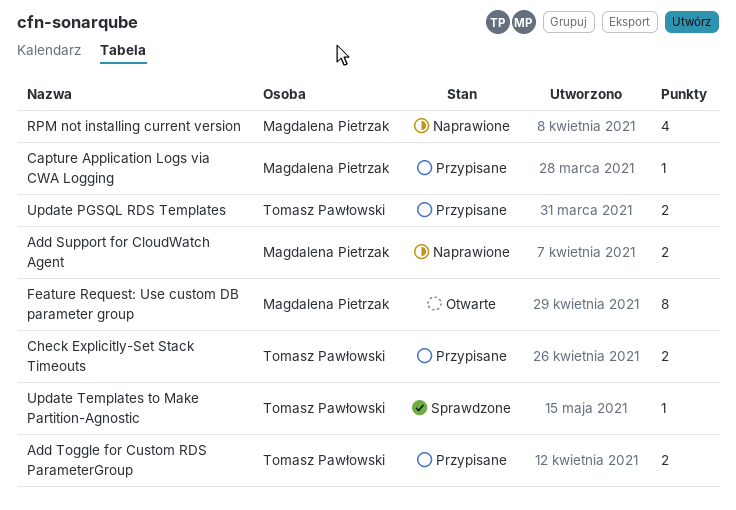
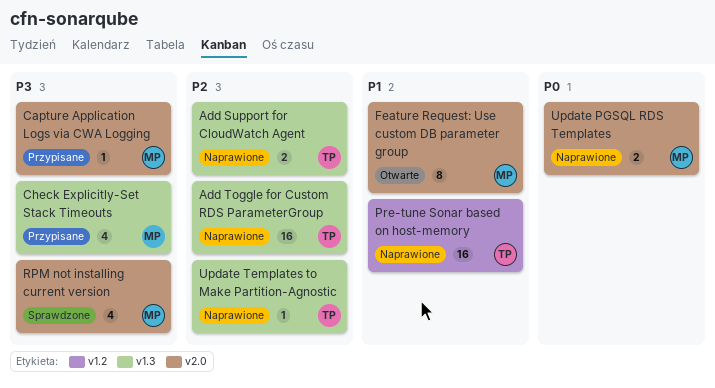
Add Support for CloudWatch Agent, owner: Magdalena Pietrzak -> Tomasz Pawłowski
Add Toggle for Custom RDS ParameterGroup, status: Przypisane -> Naprawione
Add Toggle for Custom RDS ParameterGroup, estimate: 2 -> 16
Check Explicitly-Set Stack Timeouts, owner: Tomasz Pawłowski -> Magdalena Pietrzak
Check Explicitly-Set Stack Timeouts, estimate: 2 -> 4
Pre-tune Sonar based on host-memory: none -> present
RPM not installing current version, status: Naprawione -> Sprawdzone
Update PGSQL RDS Templates, status: Przypisane -> Naprawione
Update PGSQL RDS Templates, owner: Tomasz Pawłowski -> Magdalena Pietrzak
Update Templates to Make Partition-Agnostic, status: Sprawdzone -> Naprawione

